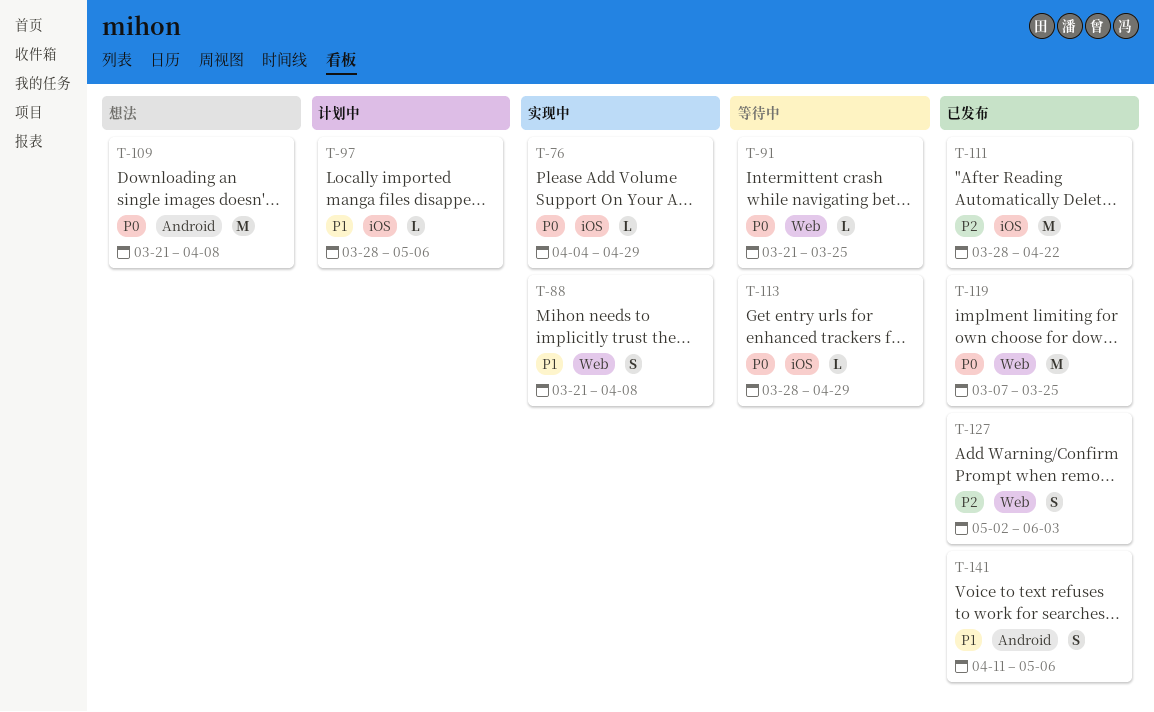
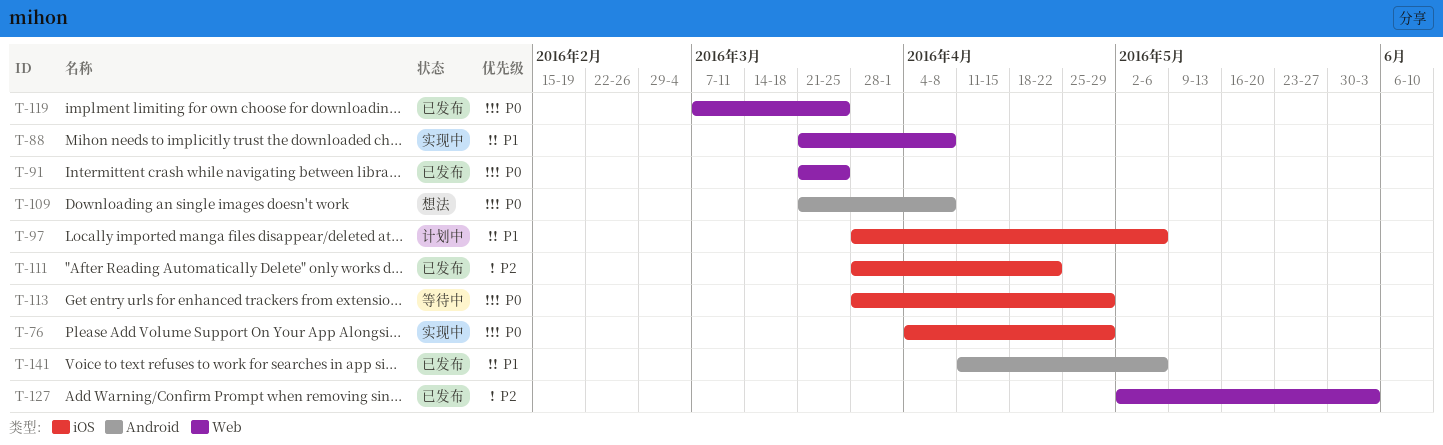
T-91, status: 等待中 -> 已发布

